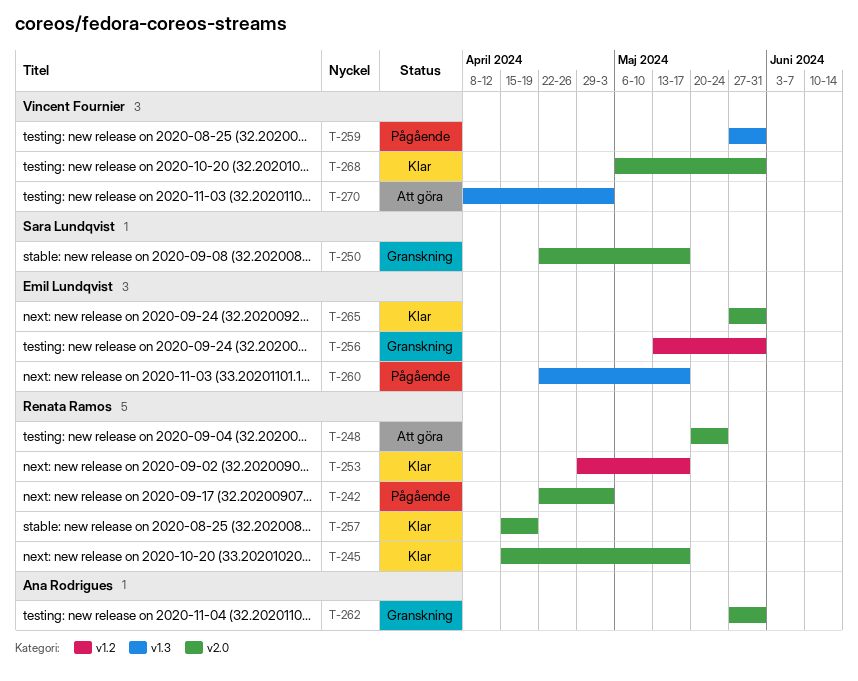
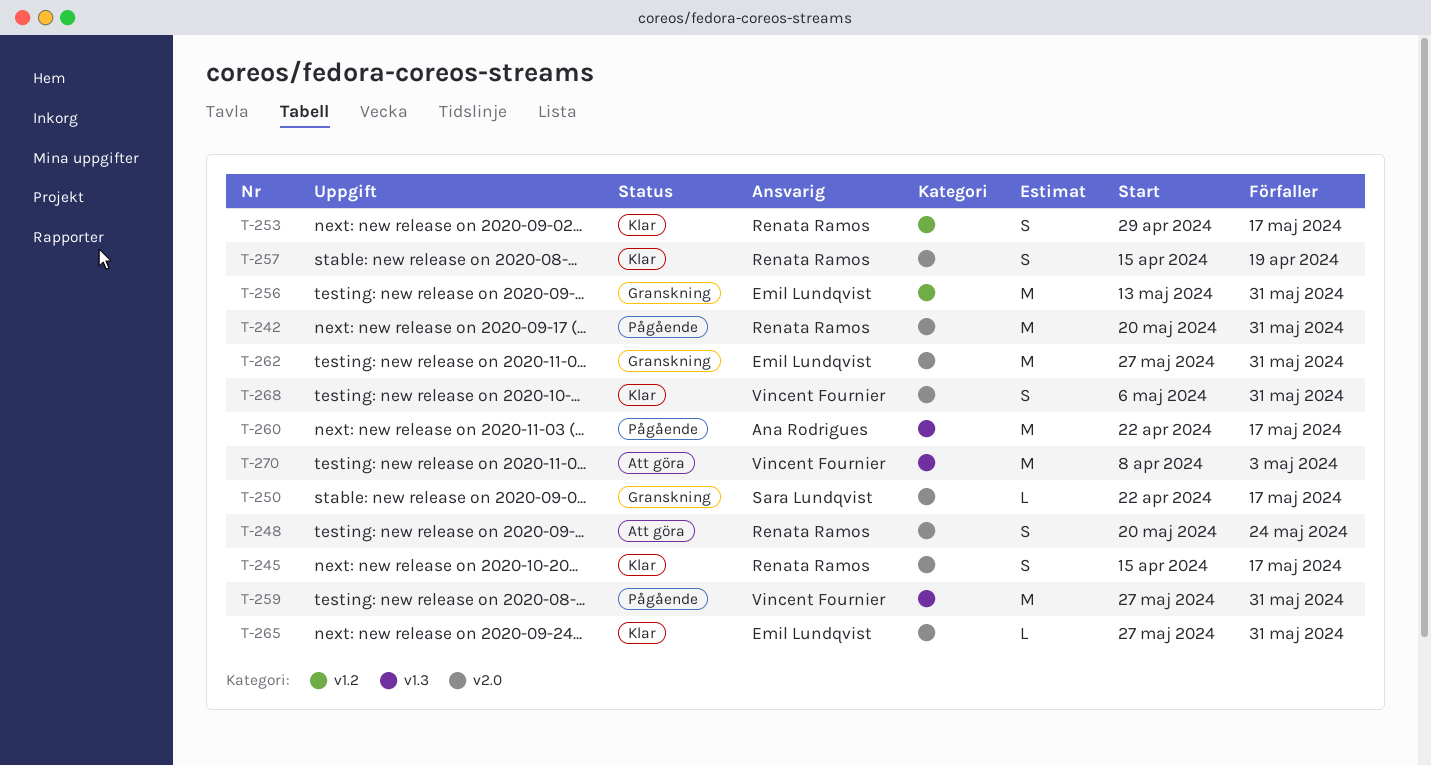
T-242, start: Apr 22 -> May 20
T-242, due: May 3 -> May 31
T-260, owner: Emil Lundqvist -> Ana Rodrigues
T-262, owner: Ana Rodrigues -> Emil Lundqvist

